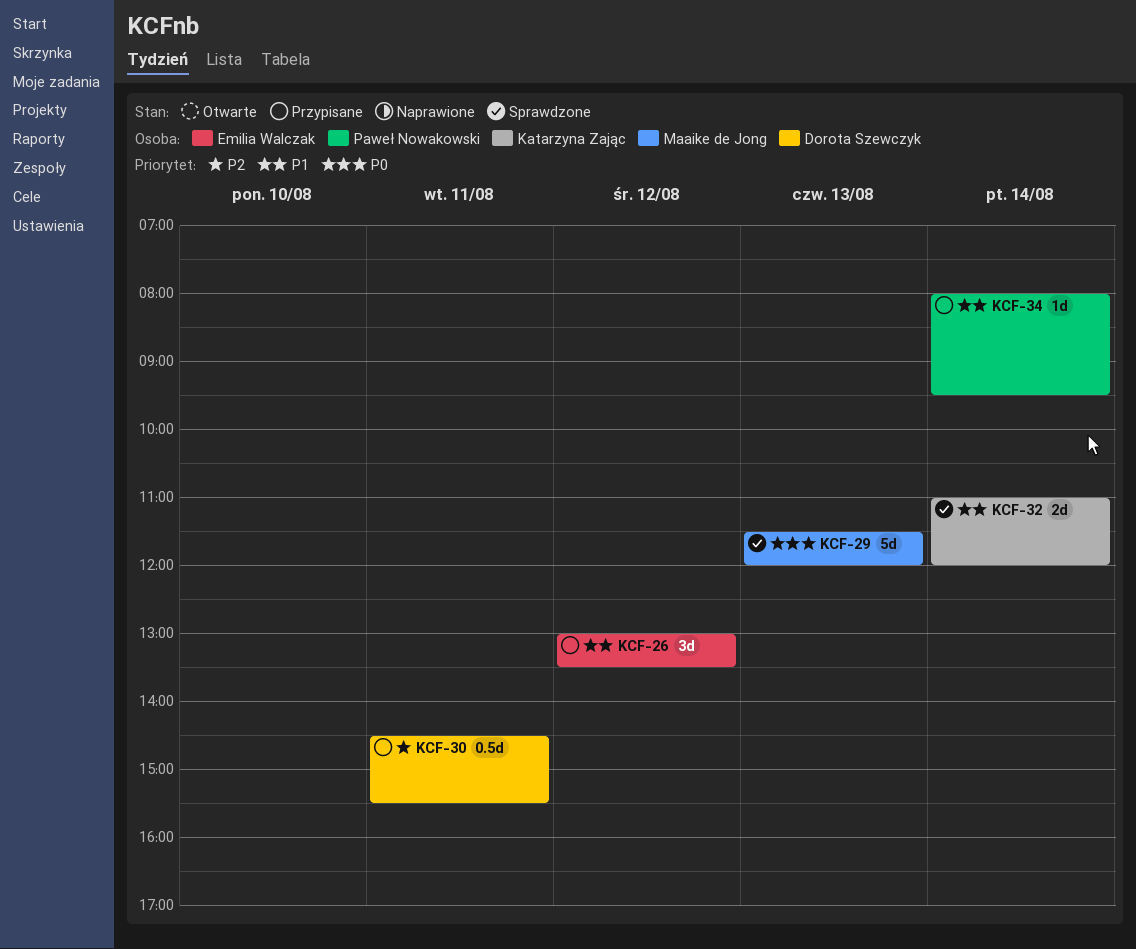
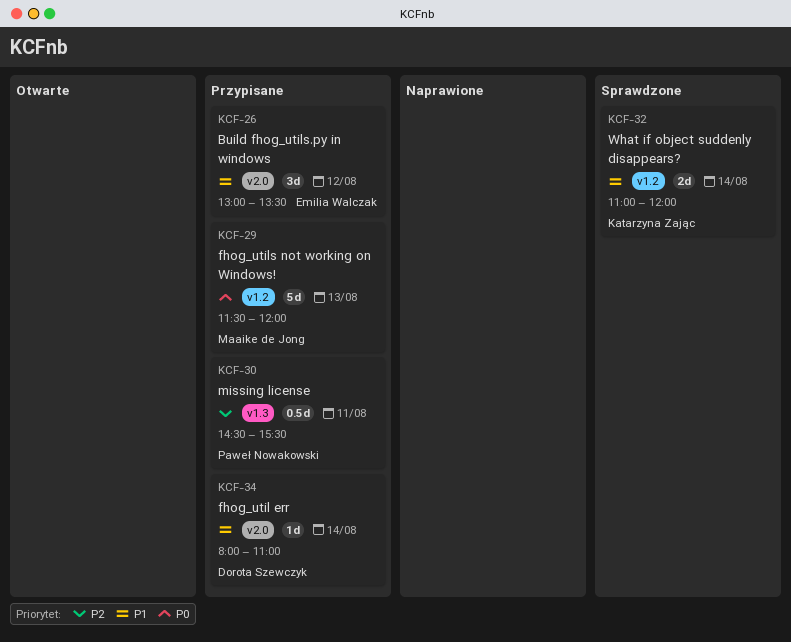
KCF-29, status: Sprawdzone -> Przypisane
KCF-30, owner: Dorota Szewczyk -> Paweł Nowakowski
KCF-34, owner: Paweł Nowakowski -> Dorota Szewczyk
KCF-34, ends: 09:30 -> 11:00

